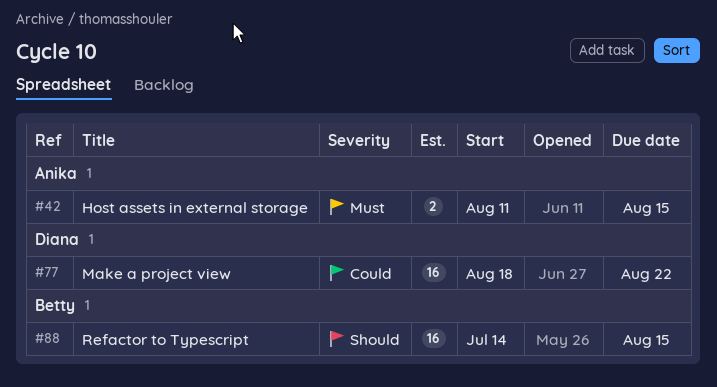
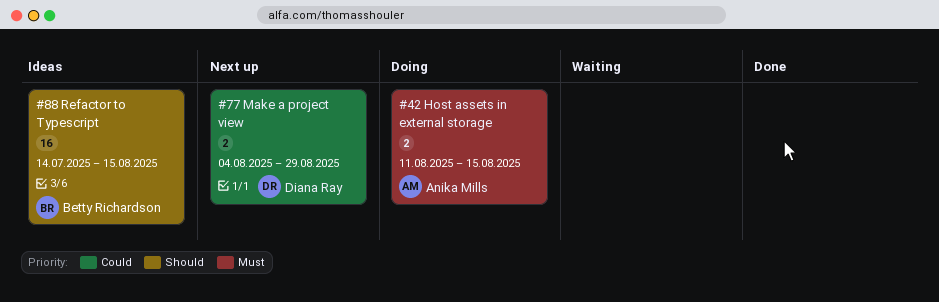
#77, estimate: 16 -> 2
#77, start: Aug 18 -> Aug 4
#77, due: Aug 22 -> Aug 29

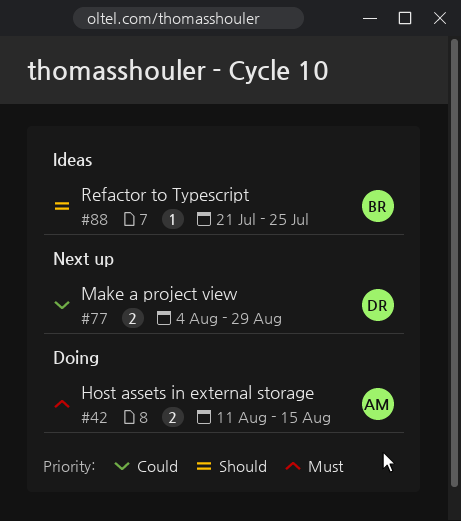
#88, estimate: 16 -> 1
#88, start: Jul 14 -> Jul 21
#88, due: Aug 15 -> Jul 25

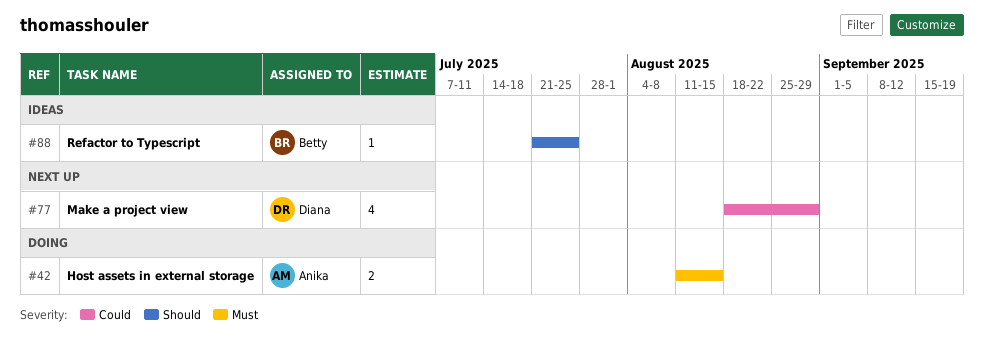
#77, estimate: 2 -> 4
#77, start: Aug 4 -> Aug 18

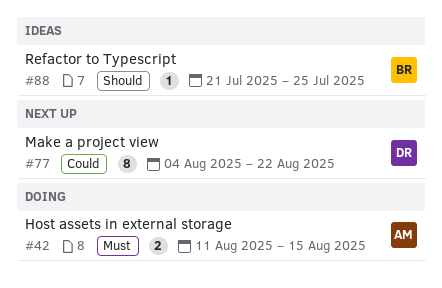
#77, estimate: 4 -> 8
#77, start: Aug 18 -> Aug 4
#77, due: Aug 29 -> Aug 22

